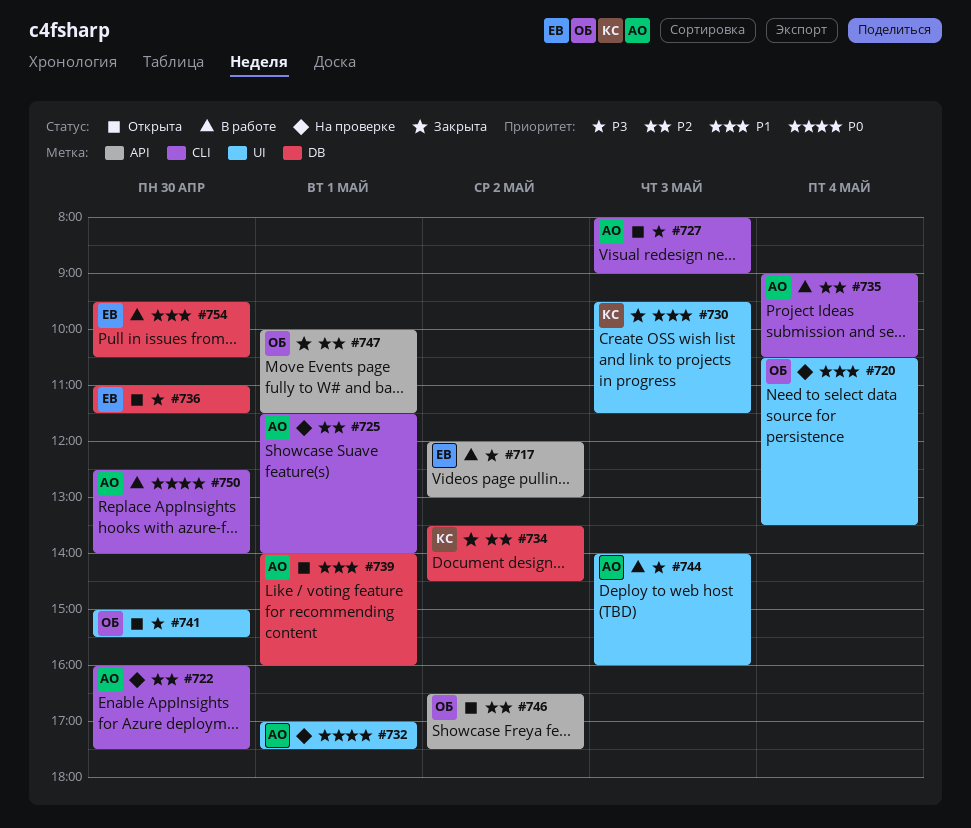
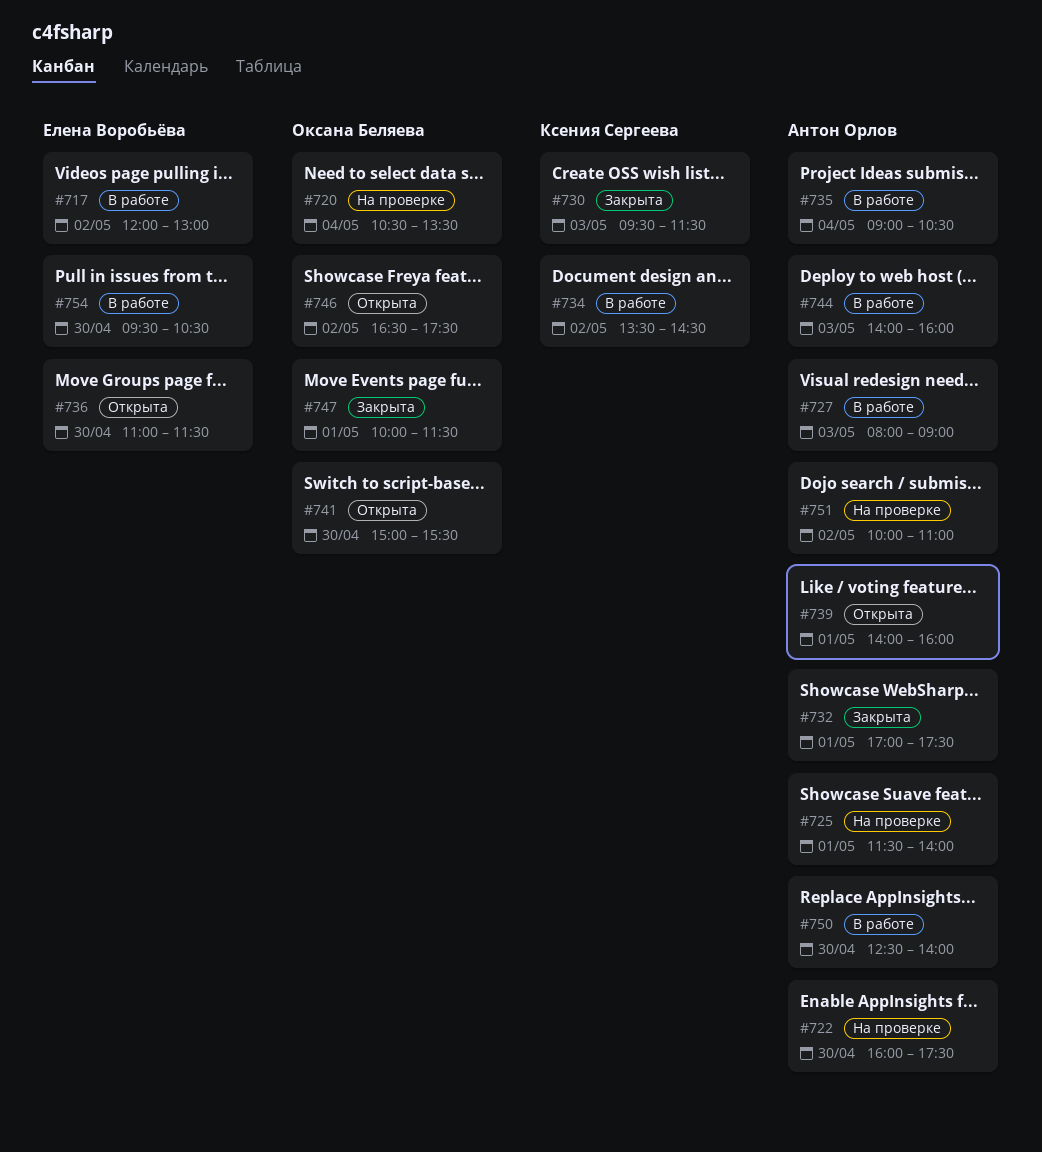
#727, status: Открыта -> В работе
#732, status: На проверке -> Закрыта
#734, status: Закрыта -> В работе
#751: none -> present

